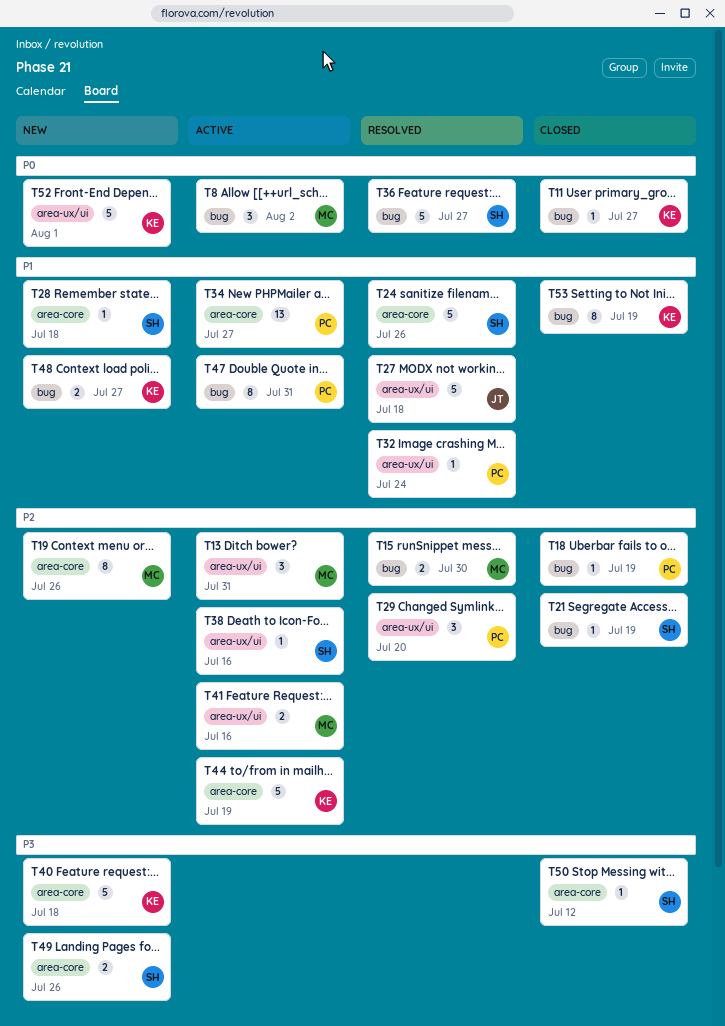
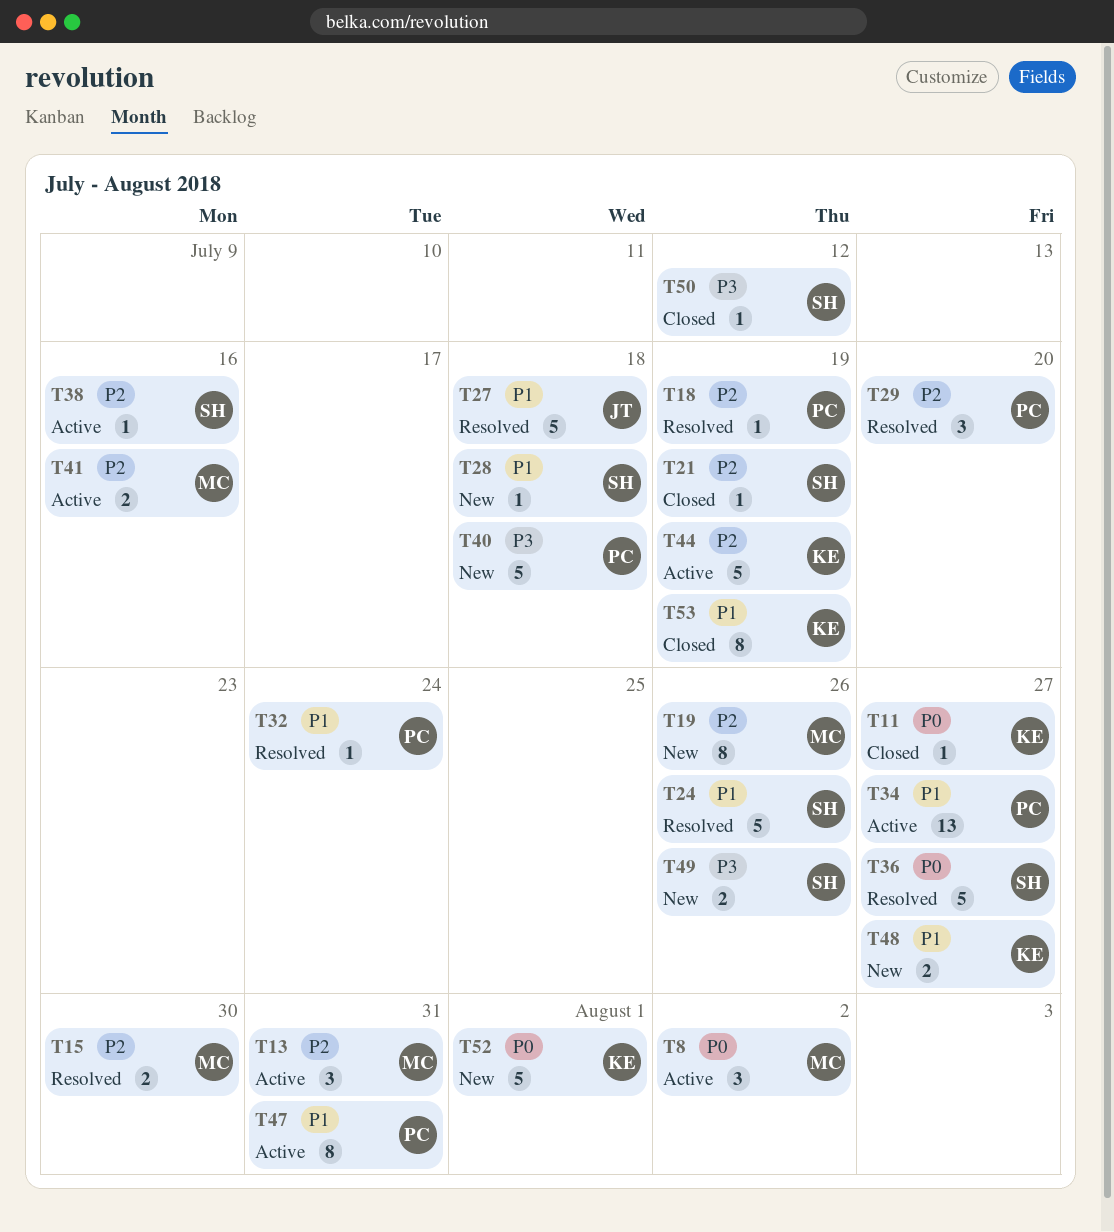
T18, status: Closed -> Resolved
T40, owner: KE -> PC

